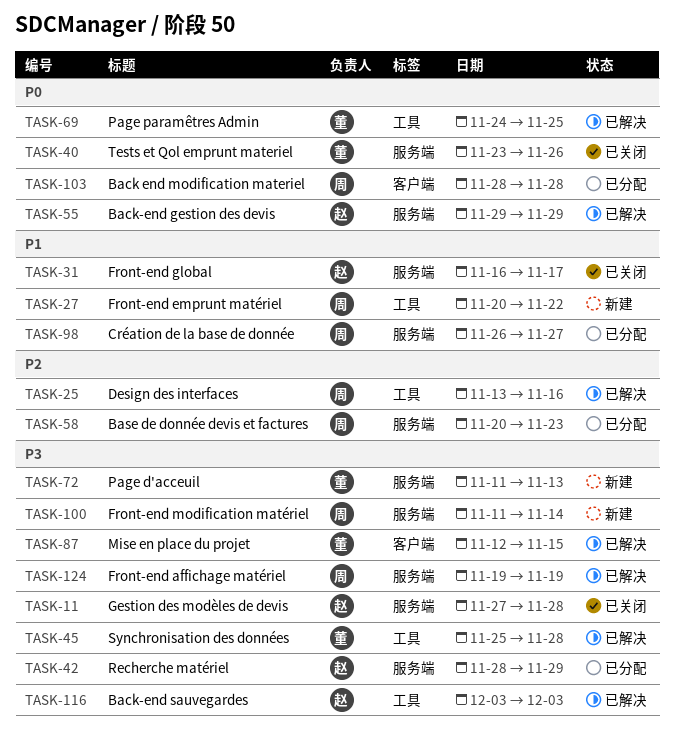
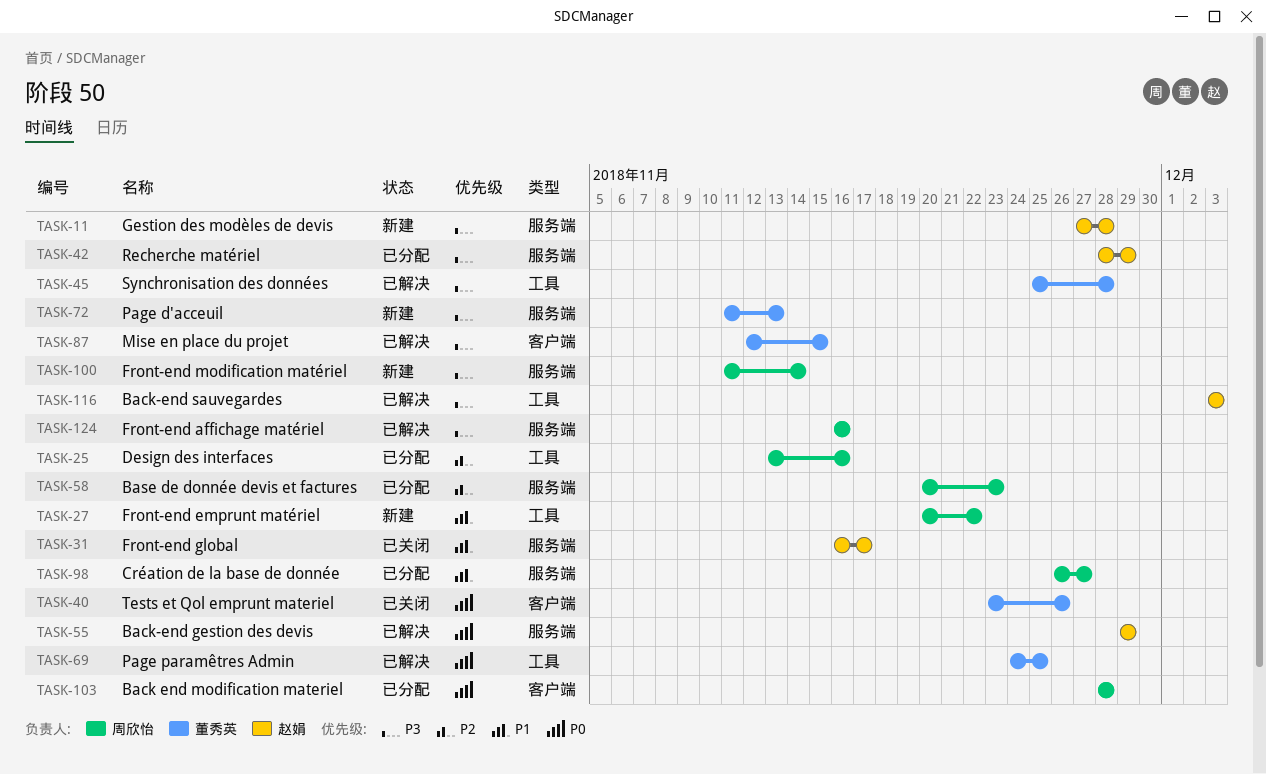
TASK-11, status: 已关闭 -> 新建
TASK-25, status: 已解决 -> 已分配
TASK-40, label: 服务端 -> 客户端
TASK-124, start: Nov 19 -> Nov 16
TASK-124, due: Nov 19 -> Nov 16

